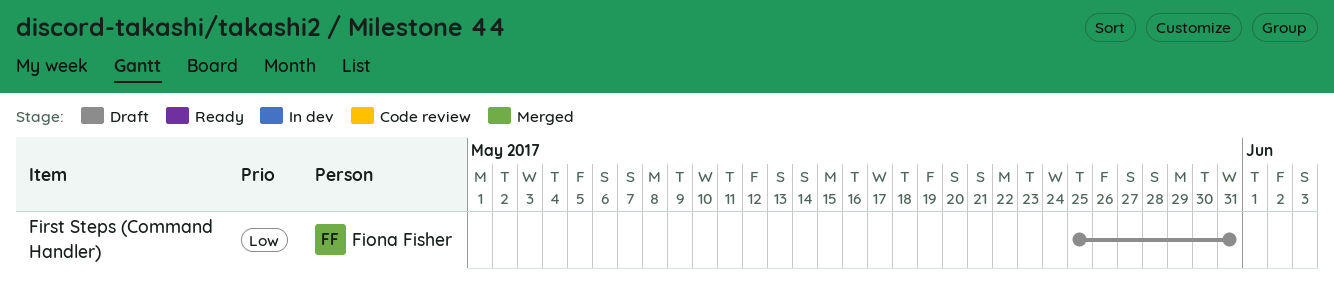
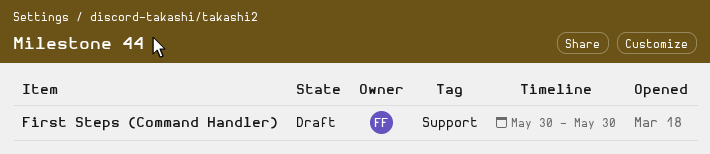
First Steps (Command Handler), start: May 25 -> May 30
First Steps (Command Handler), due: May 31 -> May 30

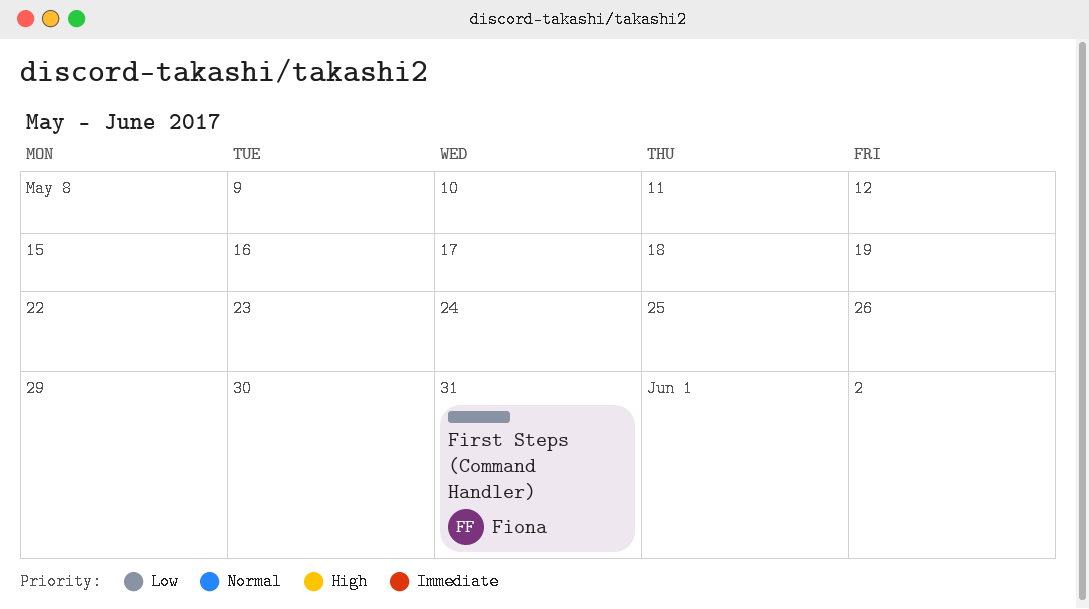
First Steps (Command Handler), due: May 30 -> May 31

